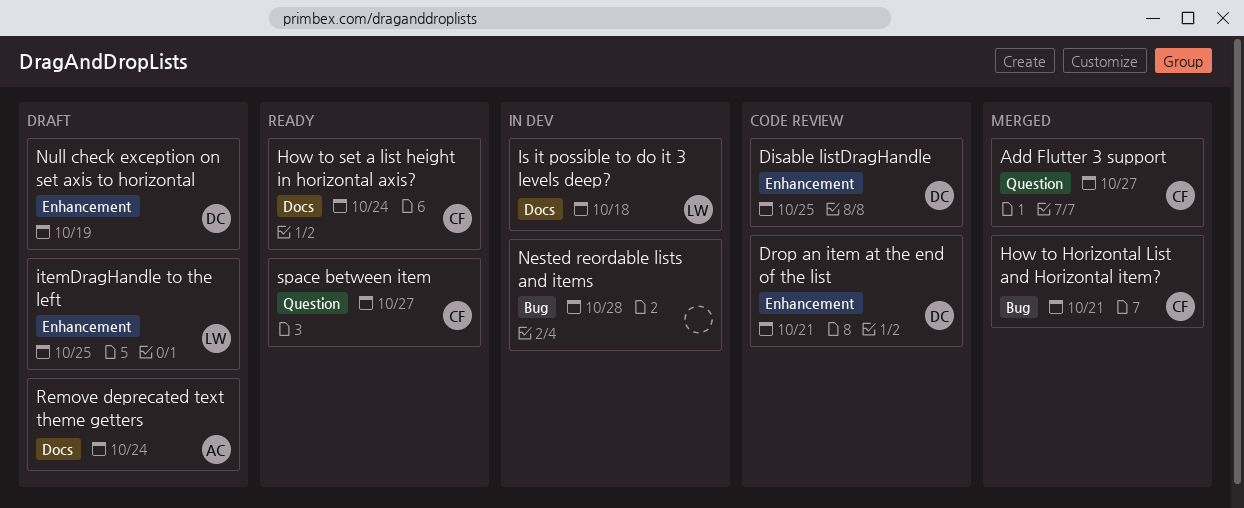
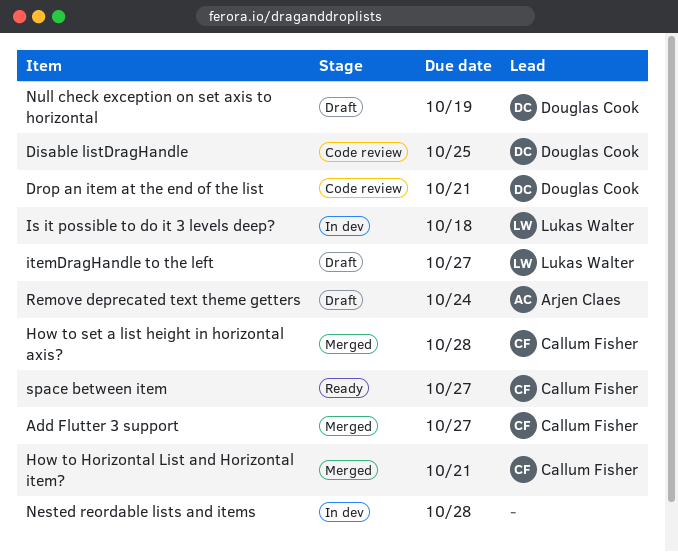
How to set a list height in horizontal axis?, status: Ready -> Merged
How to set a list height in horizontal axis?, due: Oct 24 -> Oct 28
itemDragHandle to the left, due: Oct 25 -> Oct 27

